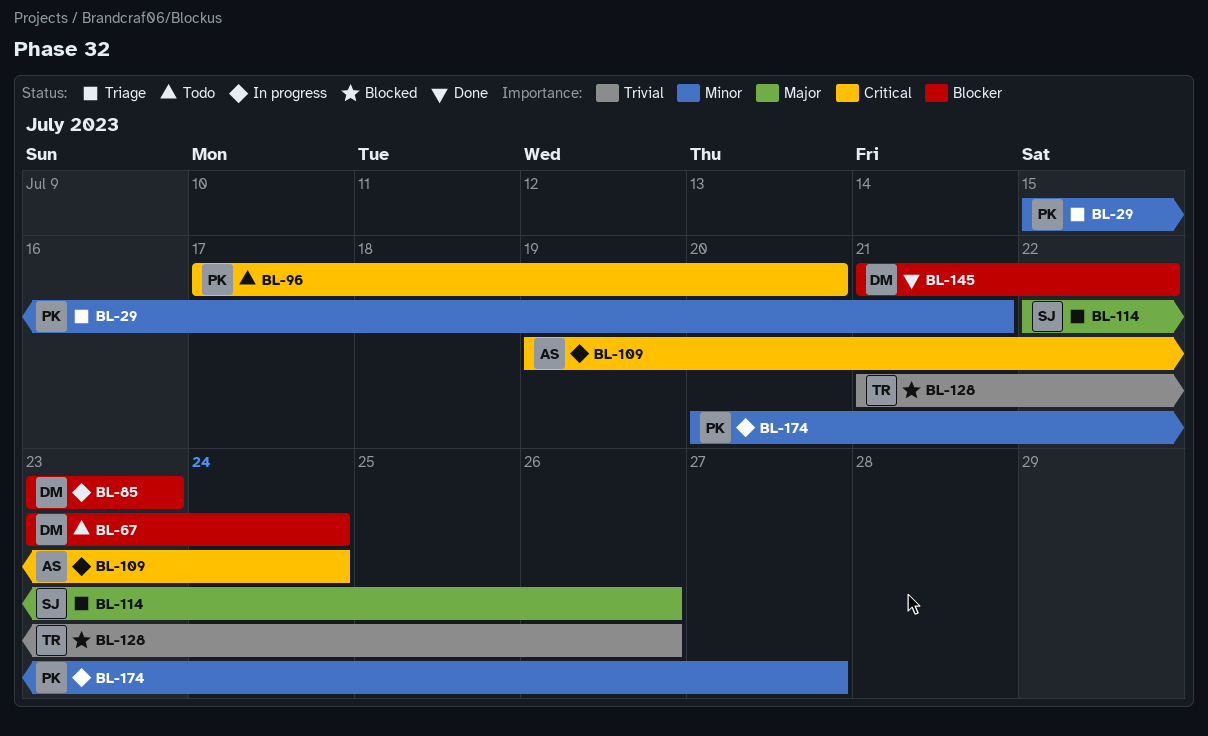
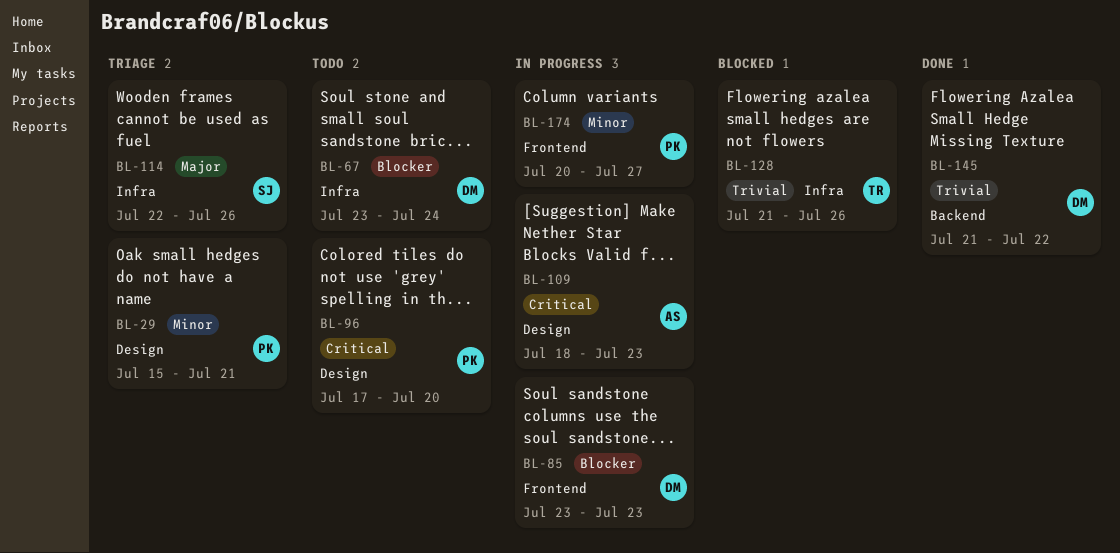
BL-109, start: Jul 19 -> Jul 18
BL-109, due: Jul 24 -> Jul 23
BL-145, priority: Blocker -> Trivial

